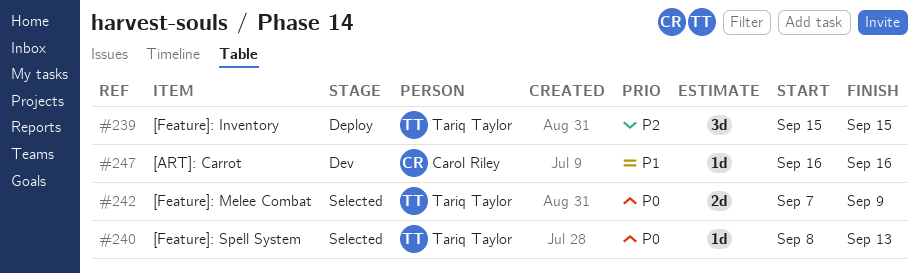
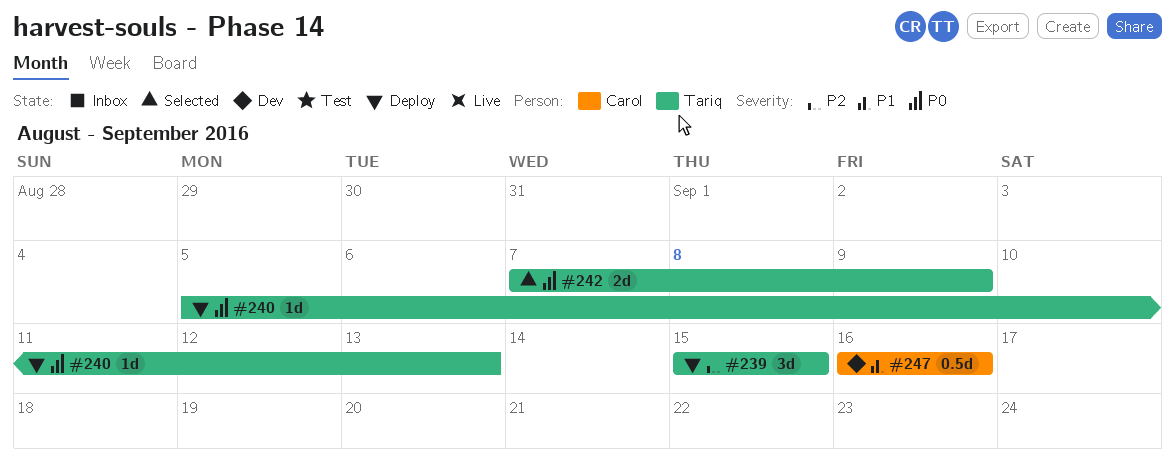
#240, status: Selected -> Deploy
#240, start: Sep 8 -> Sep 5
#247, estimate: 1d -> 0.5d

